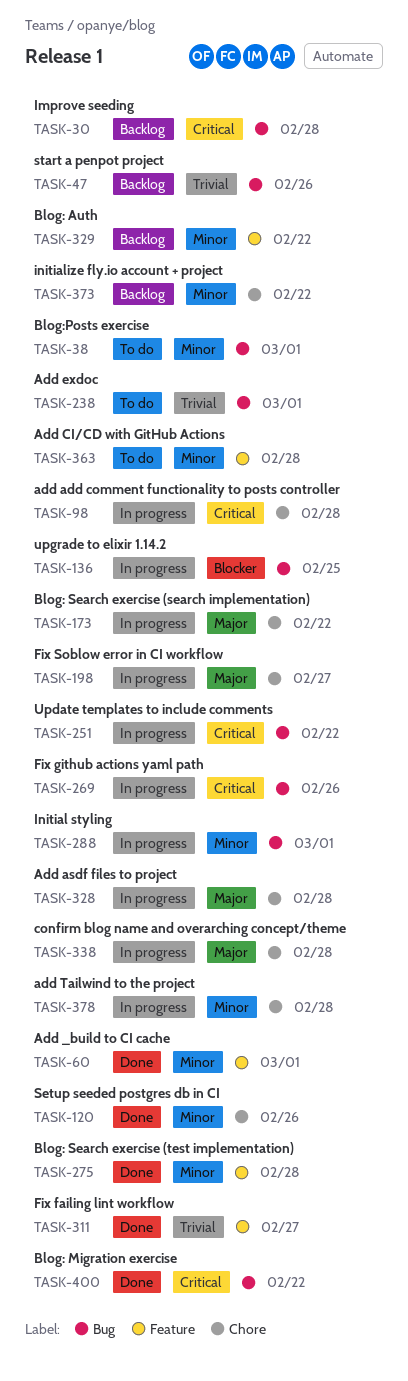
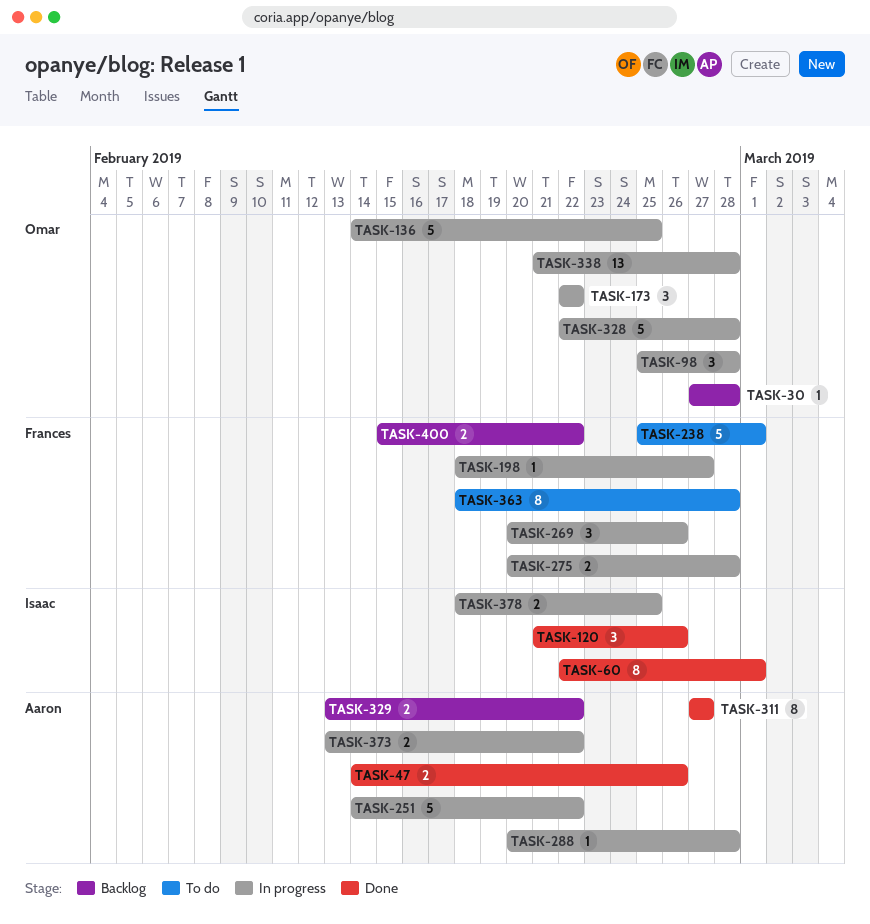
TASK-38: present -> none
TASK-47, status: Backlog -> Done
TASK-275, status: Done -> In progress
TASK-288, due: Mar 1 -> Feb 28
TASK-373, status: Backlog -> In progress
TASK-378, due: Feb 28 -> Feb 25
TASK-400, status: Done -> Backlog

